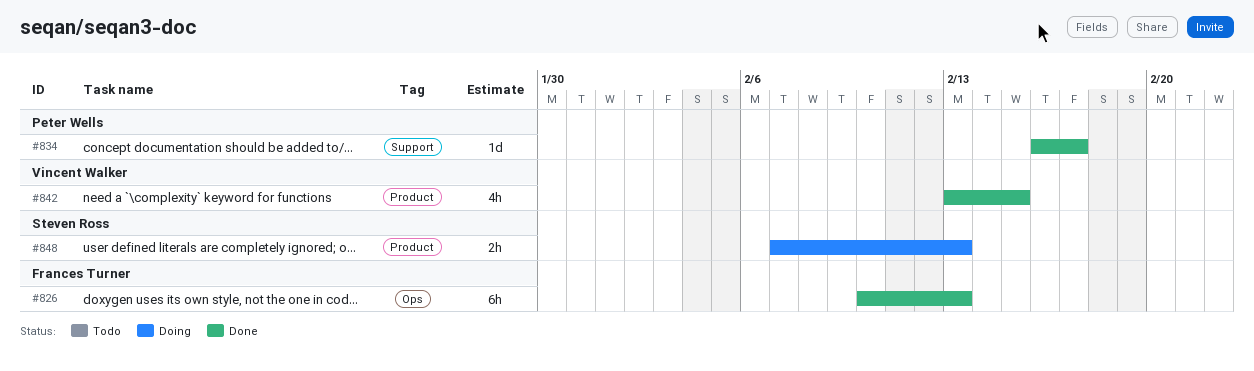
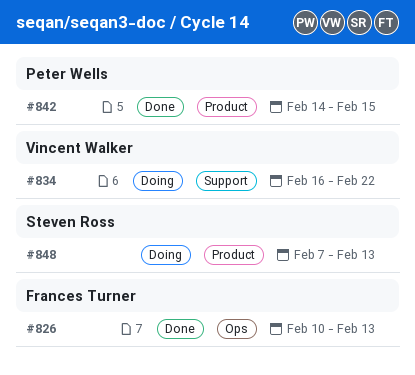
#834, status: Done -> Doing
#834, owner: Peter Wells -> Vincent Walker
#834, due: Feb 17 -> Feb 22
#842, owner: Vincent Walker -> Peter Wells
#842, start: Feb 13 -> Feb 14

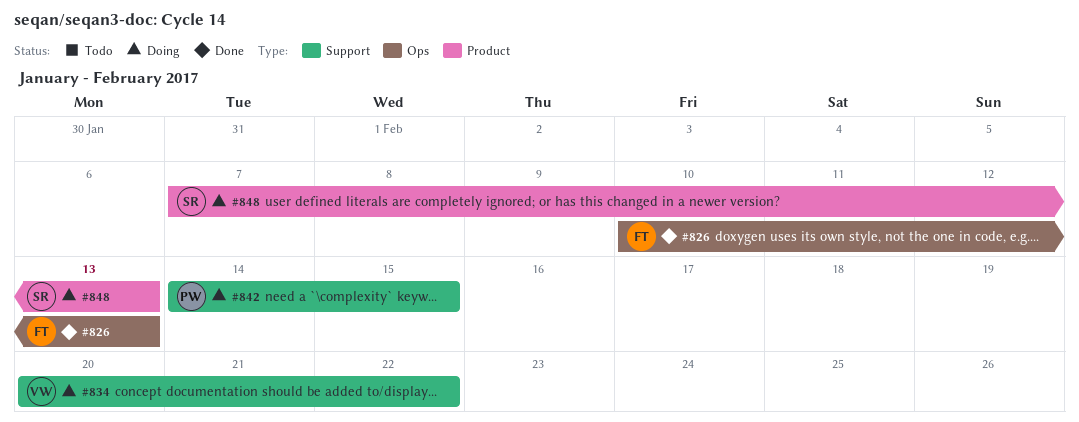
#834, start: Feb 16 -> Feb 20
#842, status: Done -> Doing
#842, label: Product -> Support

